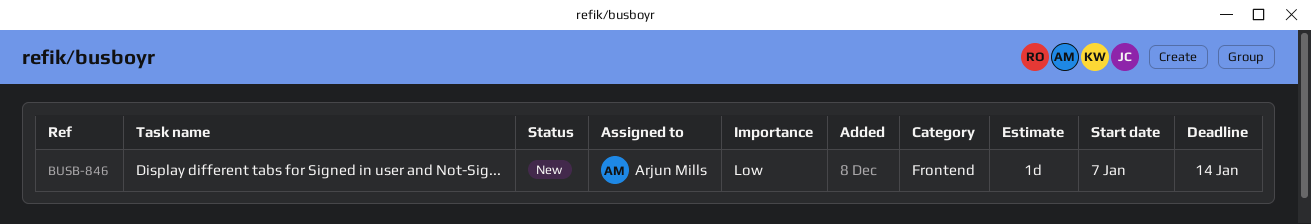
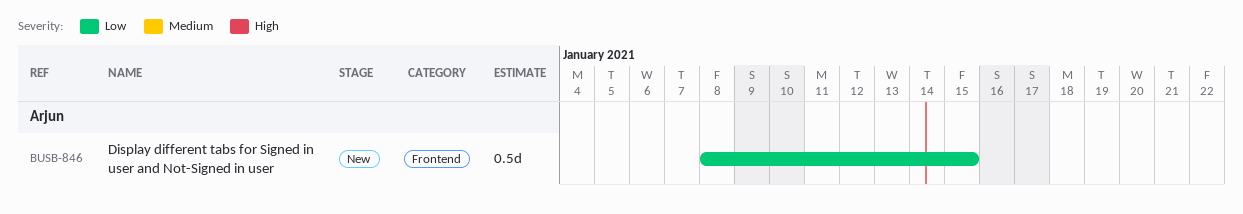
BUSB-846, estimate: 1d -> 0.5d
BUSB-846, start: Jan 7 -> Jan 8
BUSB-846, due: Jan 14 -> Jan 15

